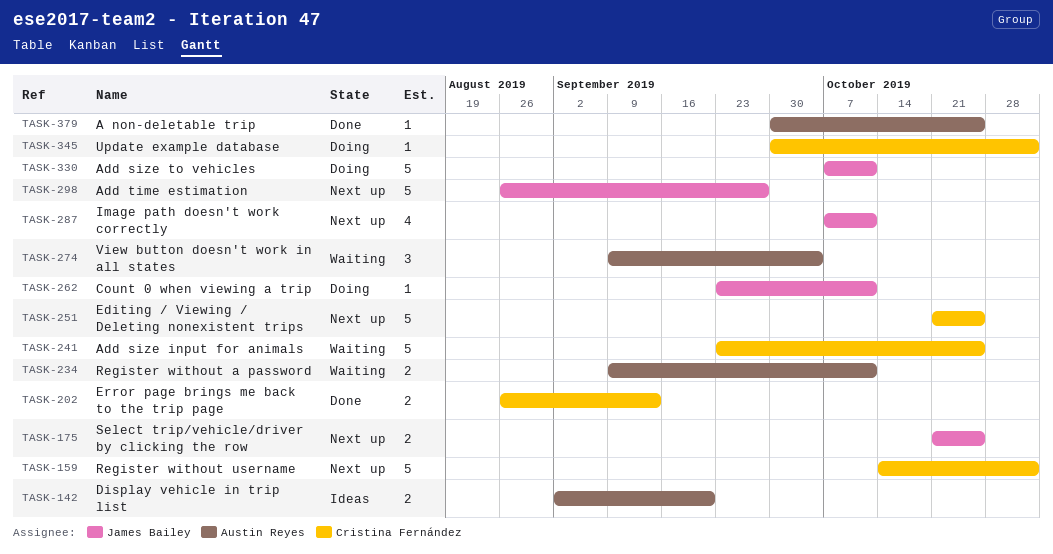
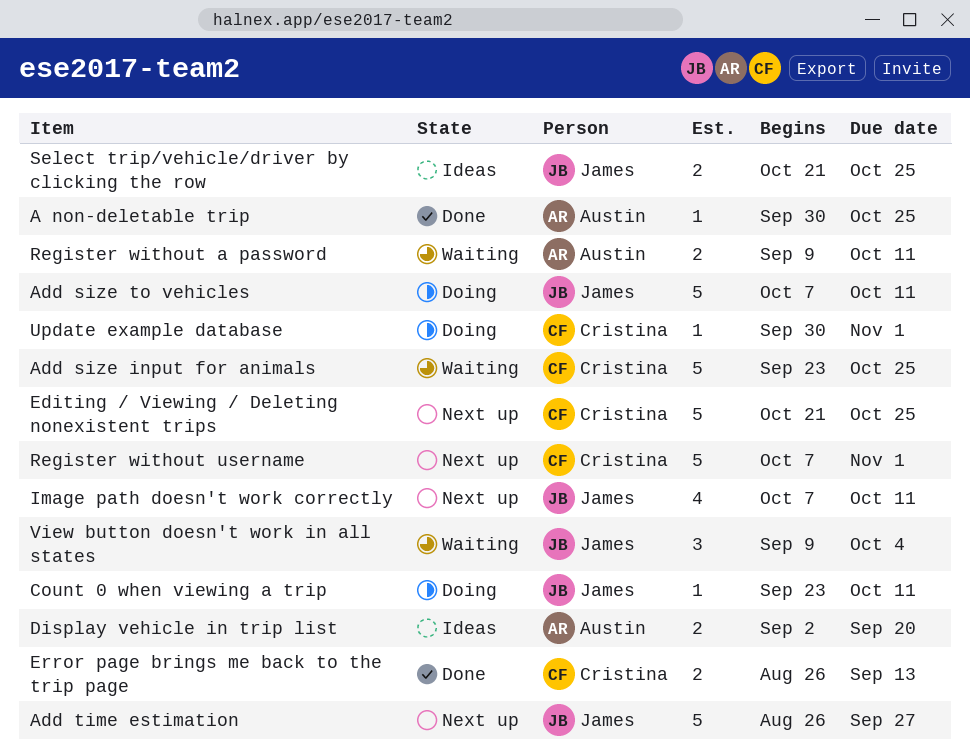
Register without username, start: Oct 14 -> Oct 7
Select trip/vehicle/driver by clicking the row, status: Next up -> Ideas
View button doesn't work in all states, owner: Austin Reyes -> James Bailey

